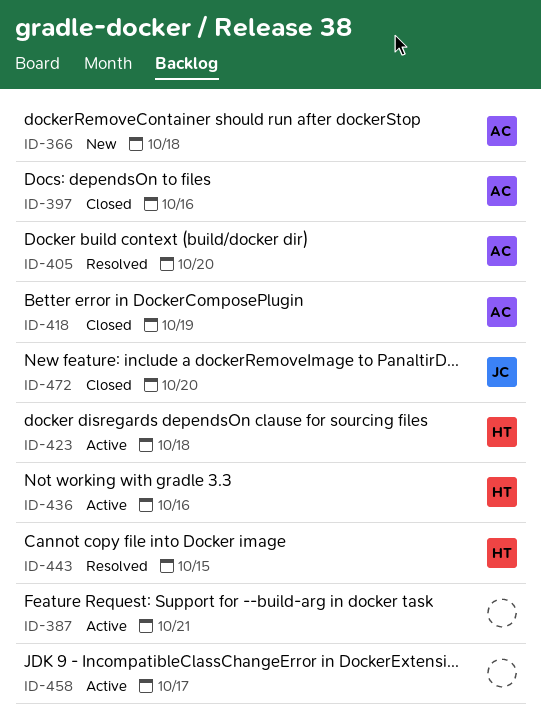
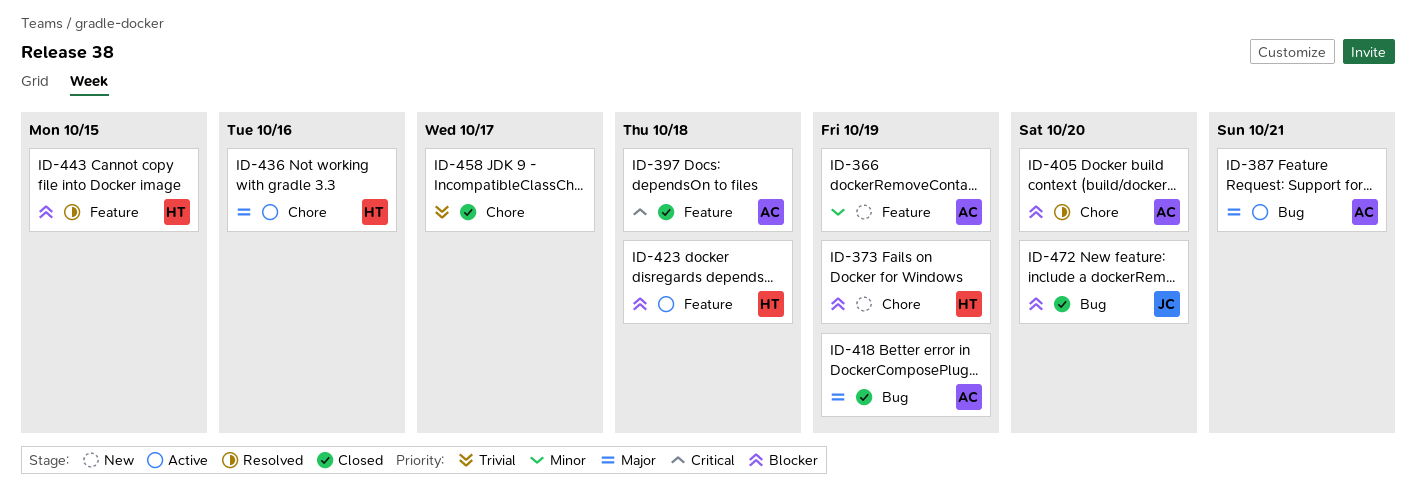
ID-366, due: Oct 18 -> Oct 19
ID-373: none -> present
ID-387, owner: none -> AC
ID-397, due: Oct 16 -> Oct 18
ID-458, status: Active -> Closed

